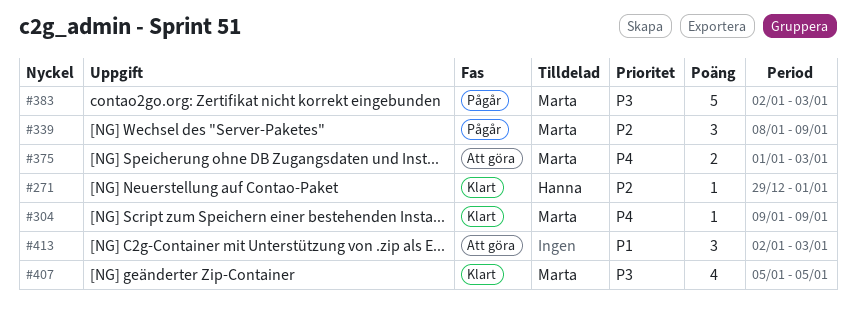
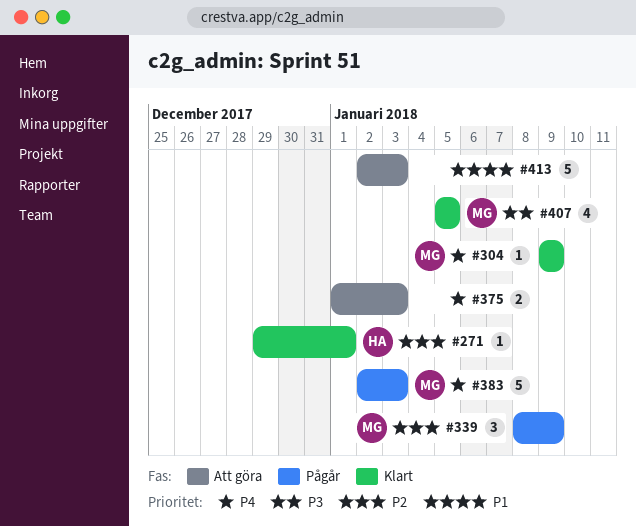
#375, owner: Marta -> none
#383, priority: P3 -> P4
#413, estimate: 3 -> 5

